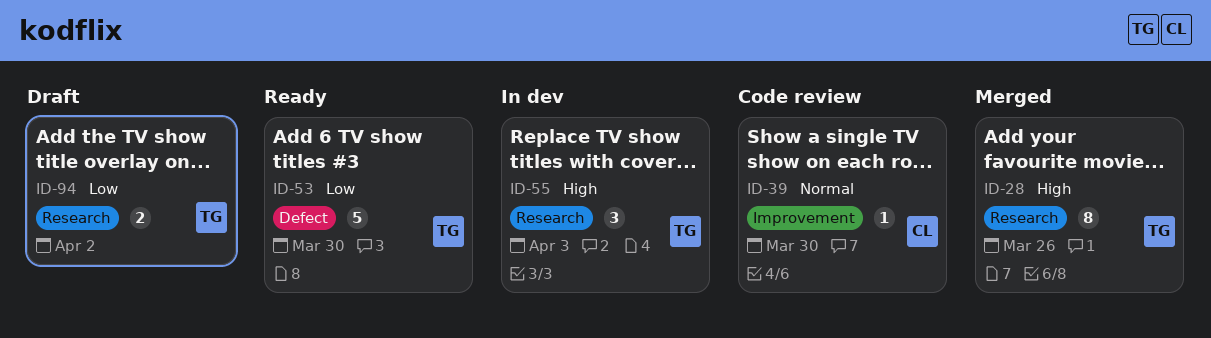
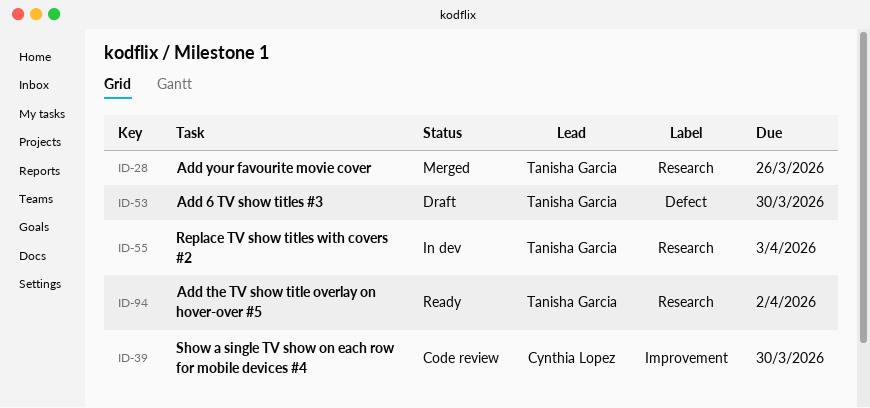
ID-53, status: Ready -> Draft
ID-94, status: Draft -> Ready

